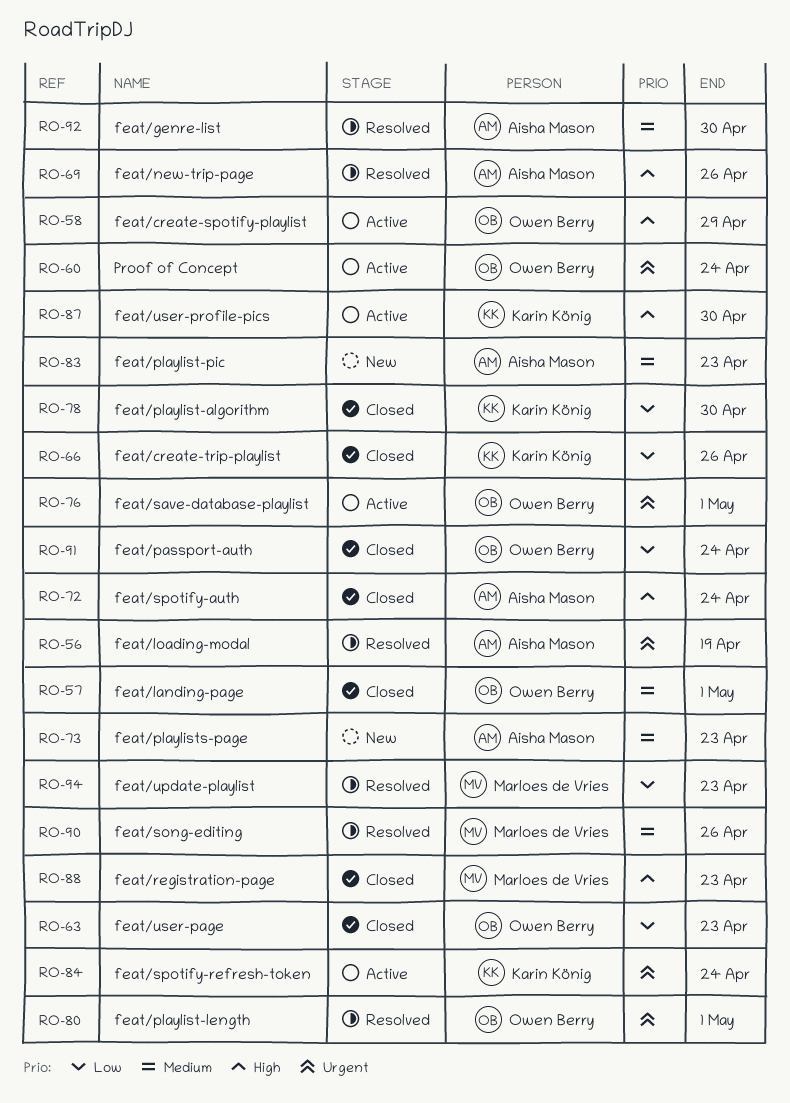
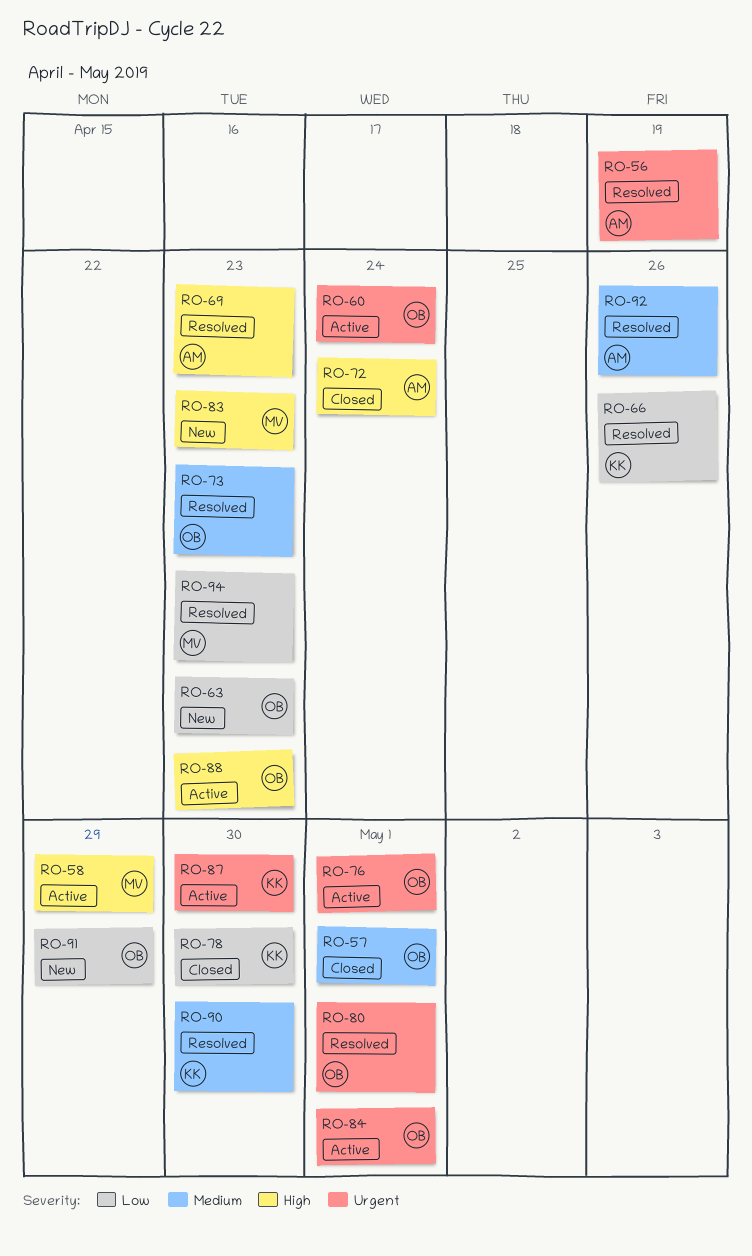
RO-58, owner: Owen Berry -> Marloes de Vries
RO-63, status: Closed -> New
RO-66, status: Closed -> Resolved
RO-69, due: Apr 26 -> Apr 23
RO-73, status: New -> Resolved
RO-73, owner: Aisha Mason -> Owen Berry
RO-83, owner: Aisha Mason -> Marloes de Vries
RO-83, priority: Medium -> High
RO-84, owner: Karin König -> Owen Berry
RO-84, due: Apr 24 -> May 1
RO-87, priority: High -> Urgent
RO-88, status: Closed -> Active
RO-88, owner: Marloes de Vries -> Owen Berry
RO-90, owner: Marloes de Vries -> Karin König
RO-90, due: Apr 26 -> Apr 30
RO-91, status: Closed -> New
RO-91, due: Apr 24 -> Apr 29
RO-92, due: Apr 30 -> Apr 26

